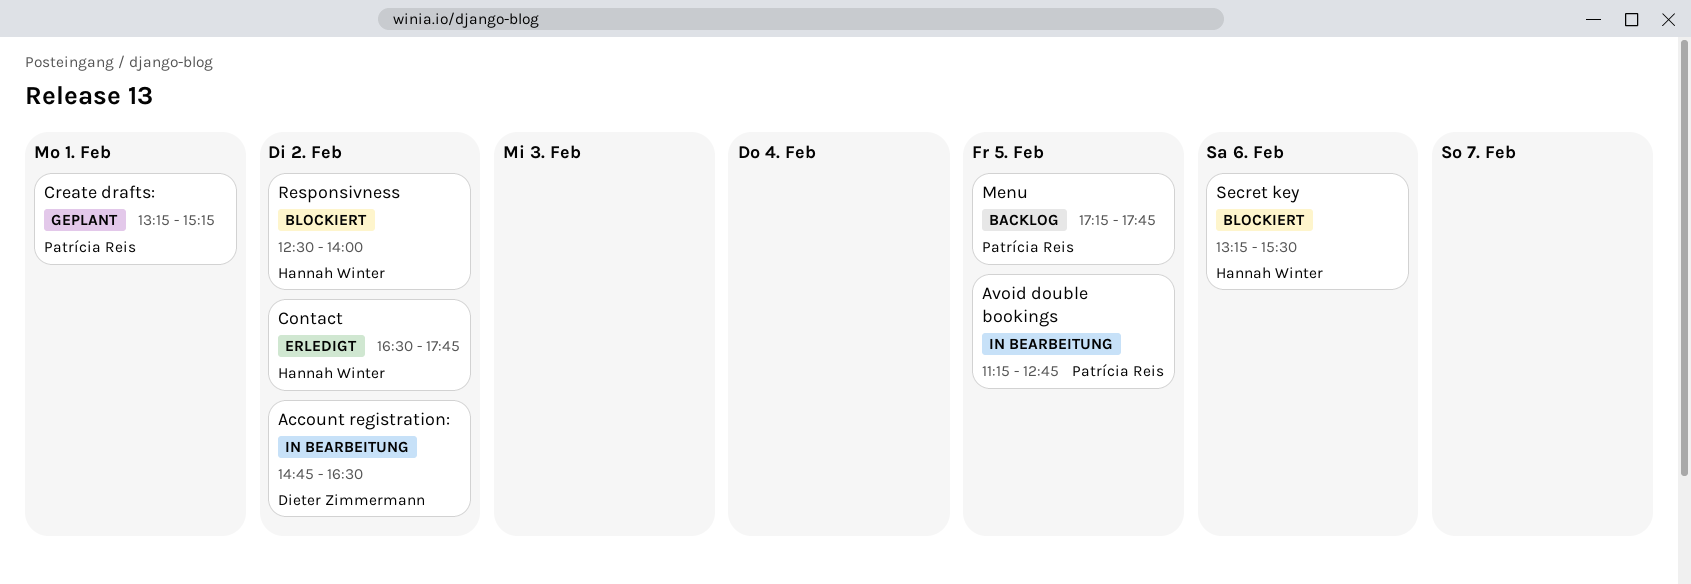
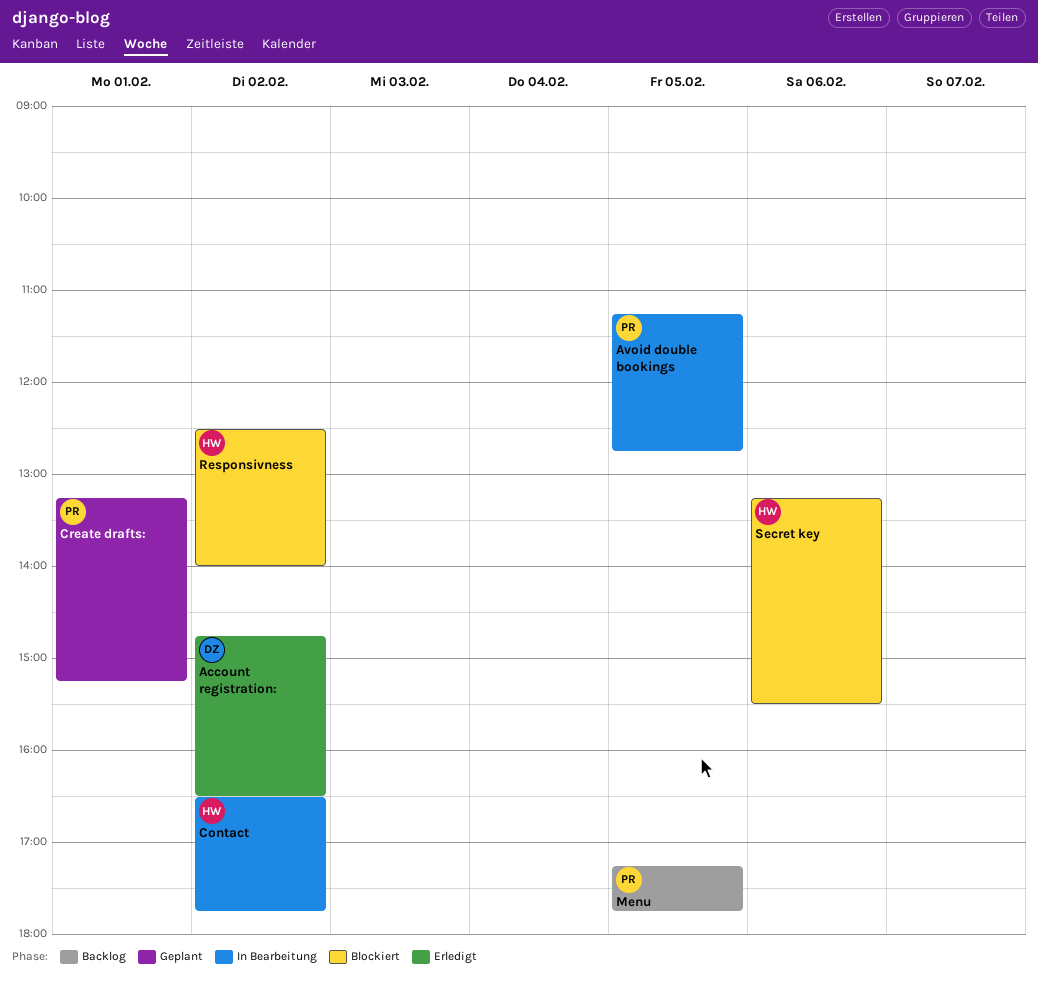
Account registration:, status: In Bearbeitung -> Erledigt
Contact, status: Erledigt -> In Bearbeitung

